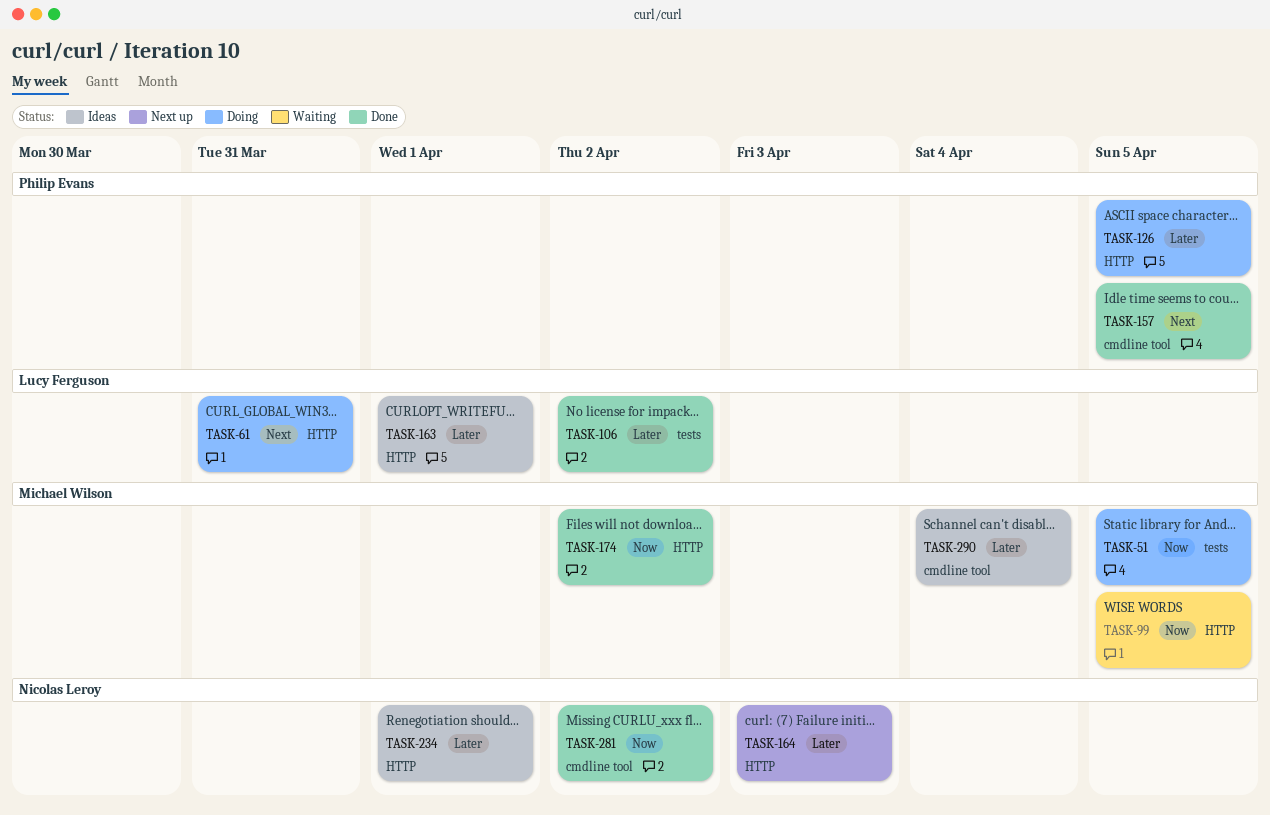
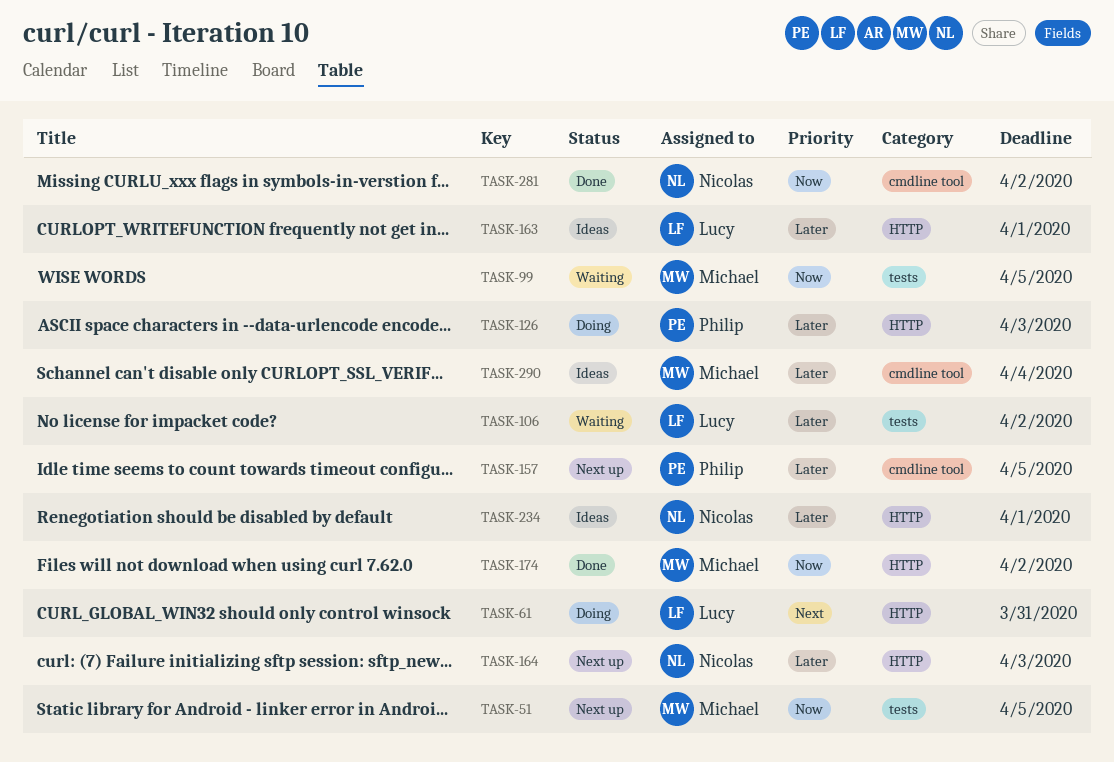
TASK-51, status: Doing -> Next up
TASK-99, label: HTTP -> tests
TASK-106, status: Done -> Waiting
TASK-126, due: Apr 5 -> Apr 3
TASK-157, status: Done -> Next up
TASK-157, priority: Next -> Later

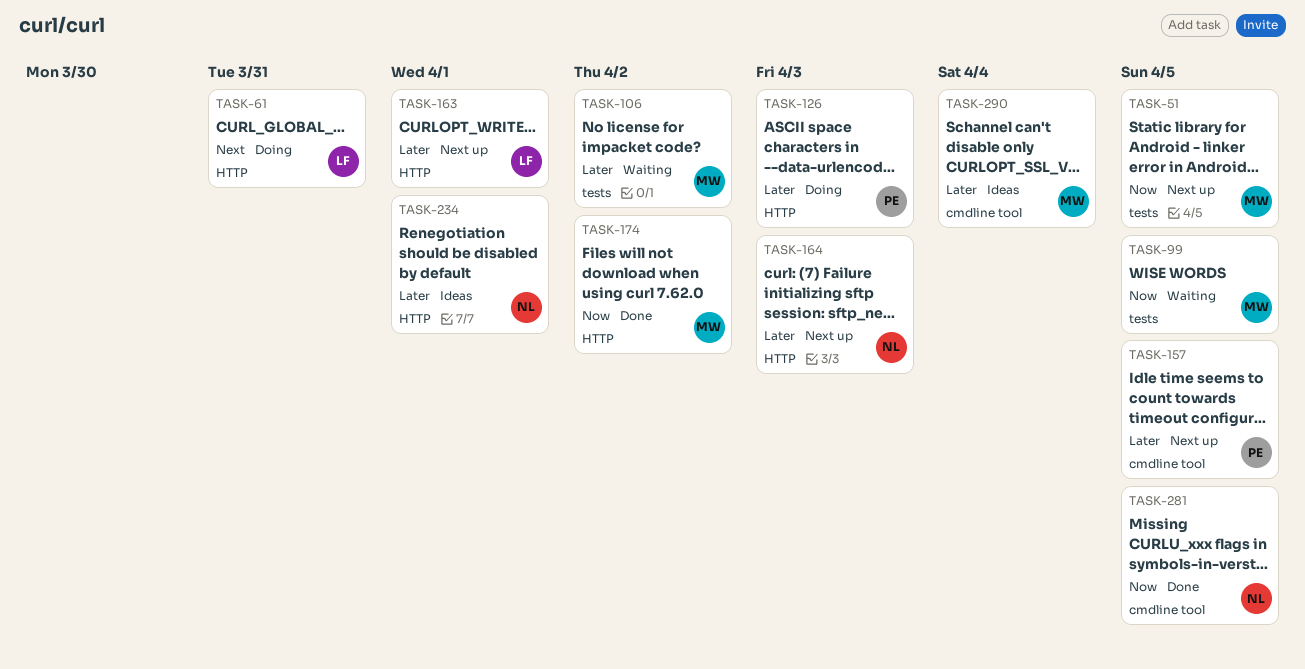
TASK-106, owner: Lucy -> Michael
TASK-163, status: Ideas -> Next up
TASK-281, due: Apr 2 -> Apr 5

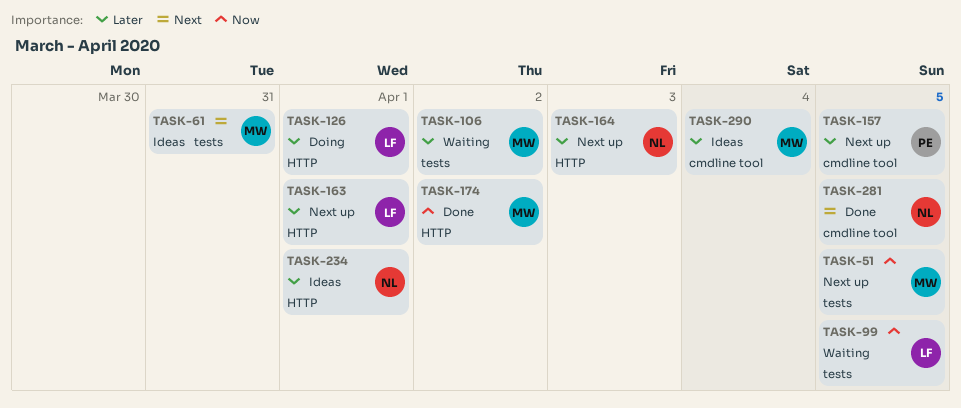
TASK-61, status: Doing -> Ideas
TASK-61, owner: LF -> MW
TASK-61, label: HTTP -> tests
TASK-99, owner: MW -> LF
TASK-126, owner: PE -> LF
TASK-126, due: Apr 3 -> Apr 1
TASK-281, priority: Now -> Next

